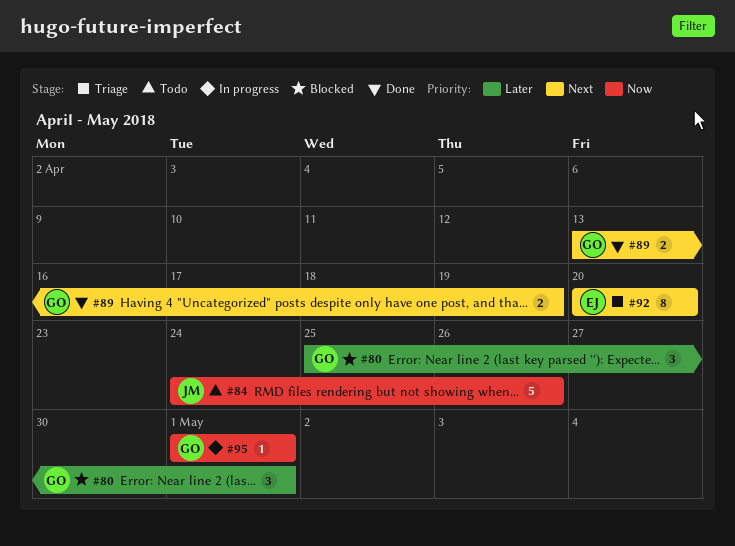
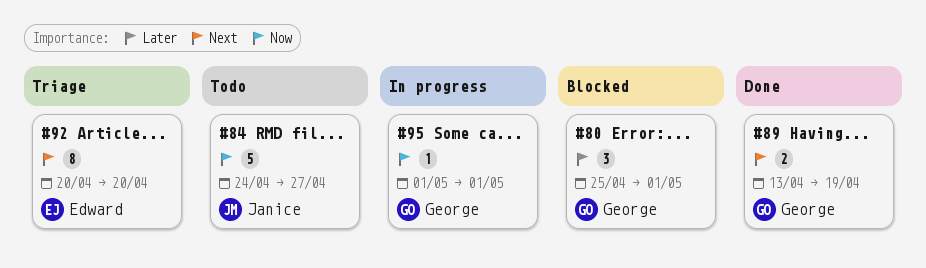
#84, due: Apr 26 -> Apr 27

